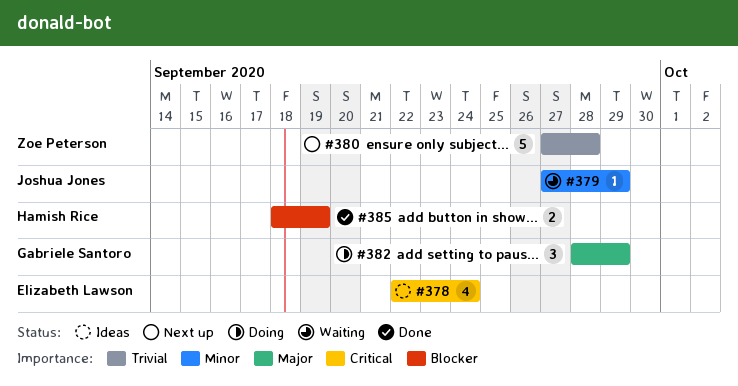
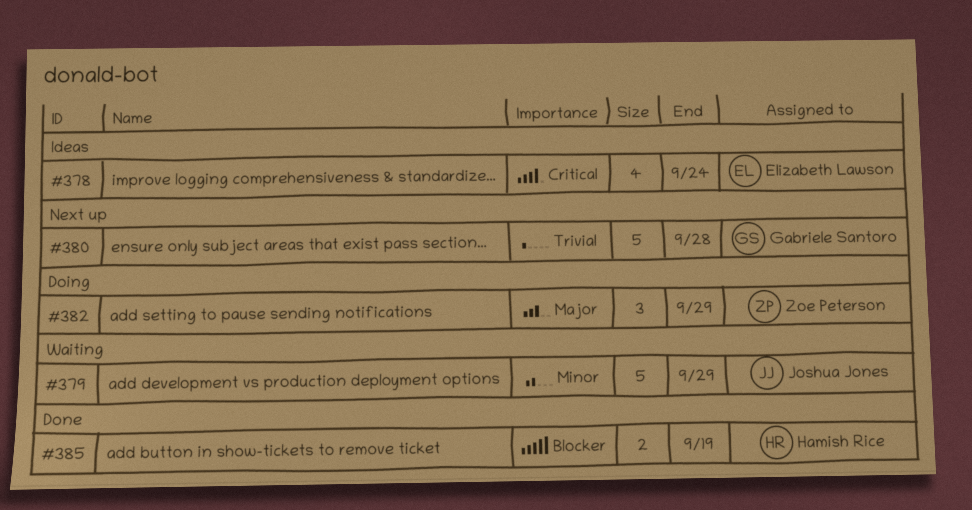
#379, estimate: 1 -> 5
#380, owner: Zoe Peterson -> Gabriele Santoro
#382, owner: Gabriele Santoro -> Zoe Peterson

